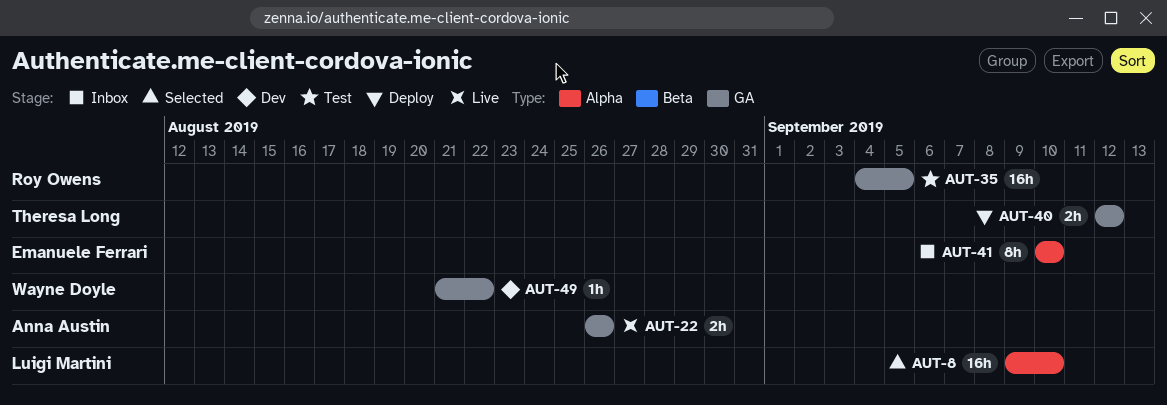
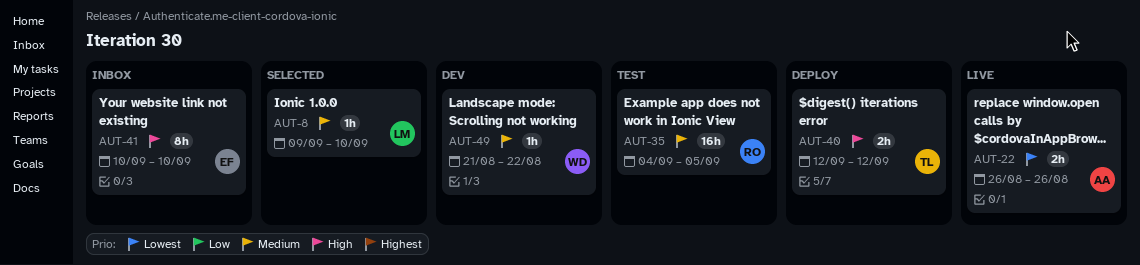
AUT-8, estimate: 16h -> 1h

